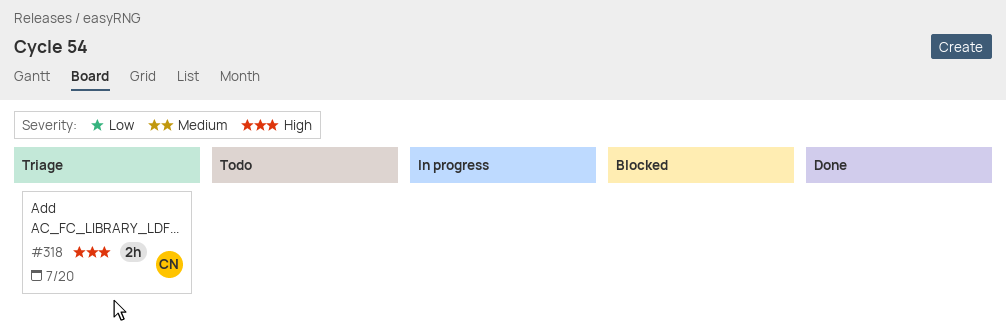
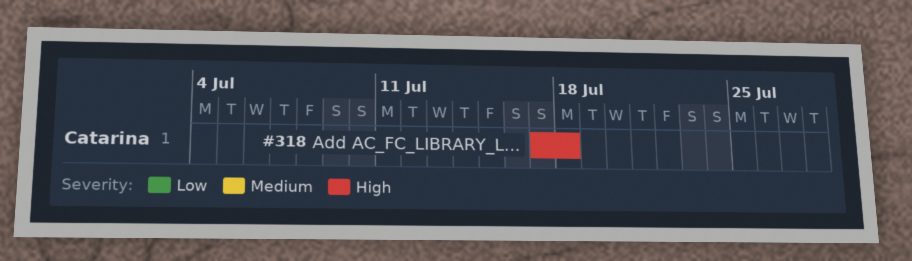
#318, due: Jul 20 -> Jul 18

